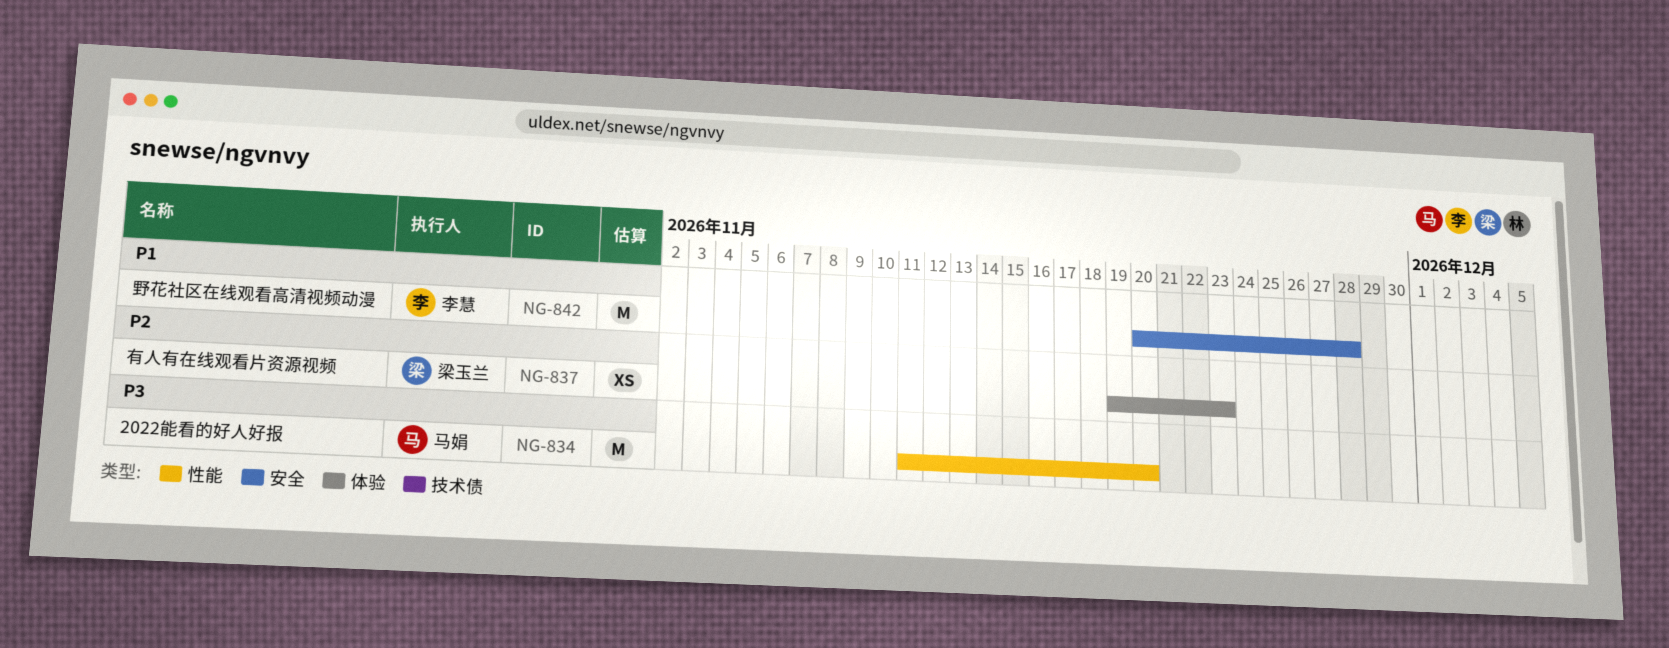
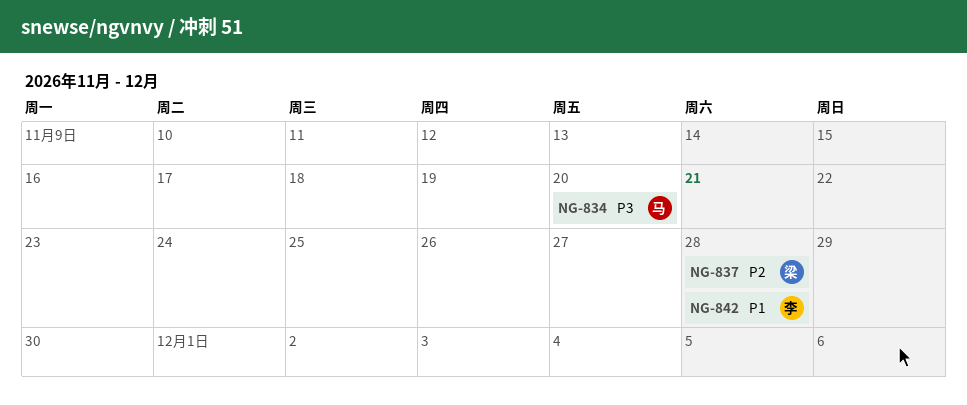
NG-837, due: Nov 23 -> Nov 28

